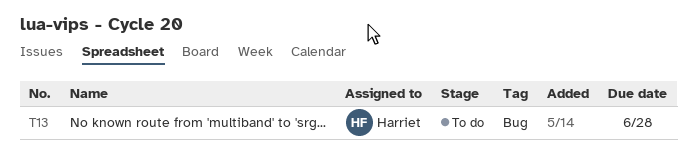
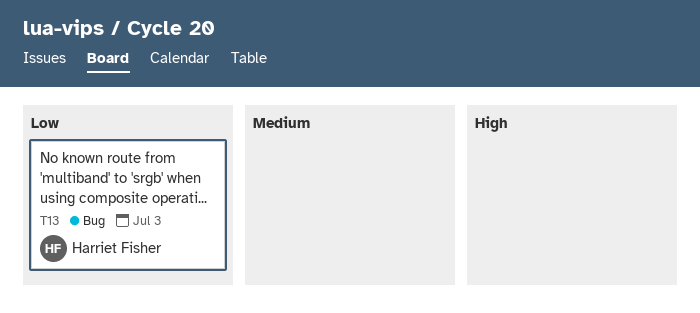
T13, due: Jun 28 -> Jul 3

